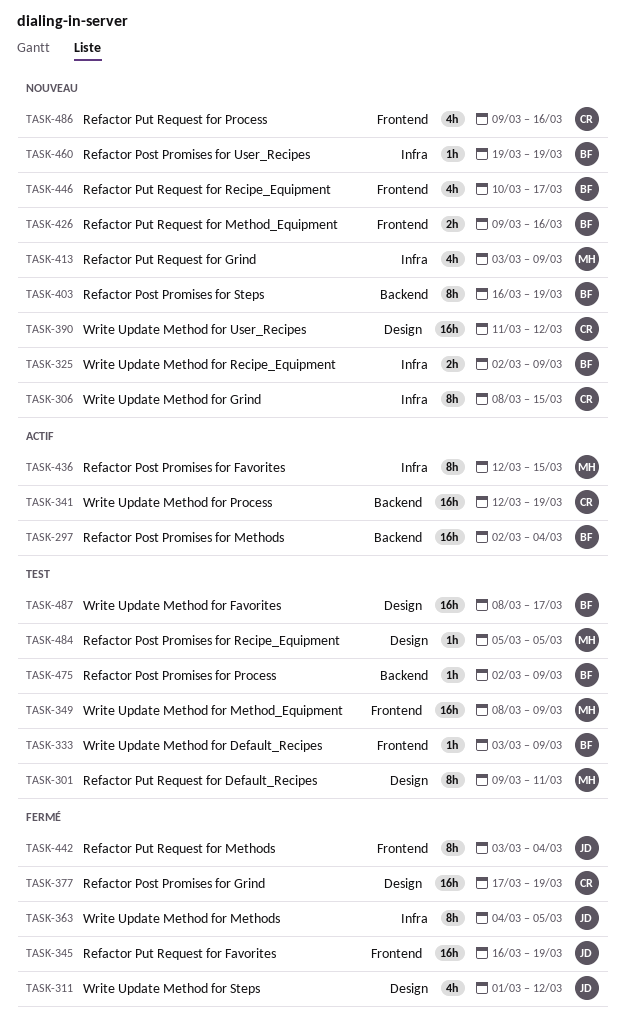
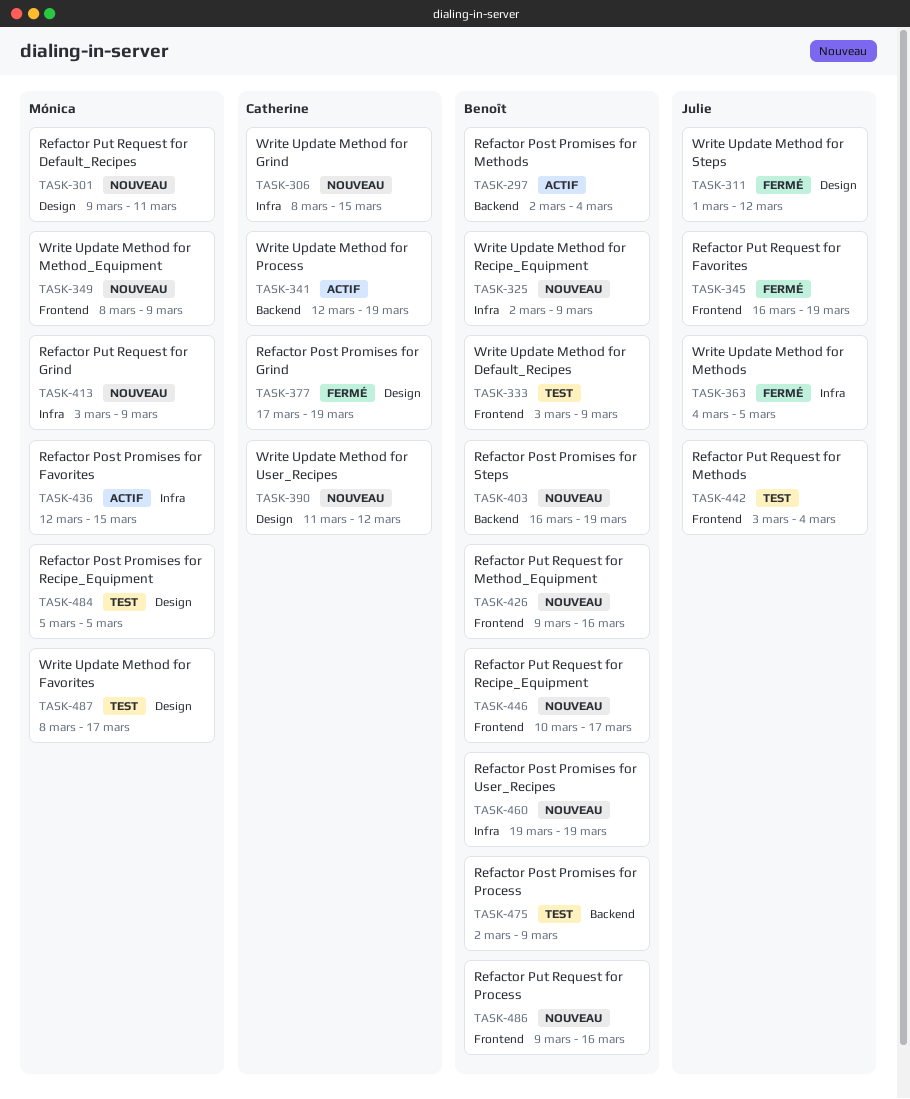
TASK-301, status: Test -> Nouveau
TASK-349, status: Test -> Nouveau
TASK-442, status: Fermé -> Test
TASK-486, owner: Catherine -> Benoît
TASK-487, owner: Benoît -> Mónica

